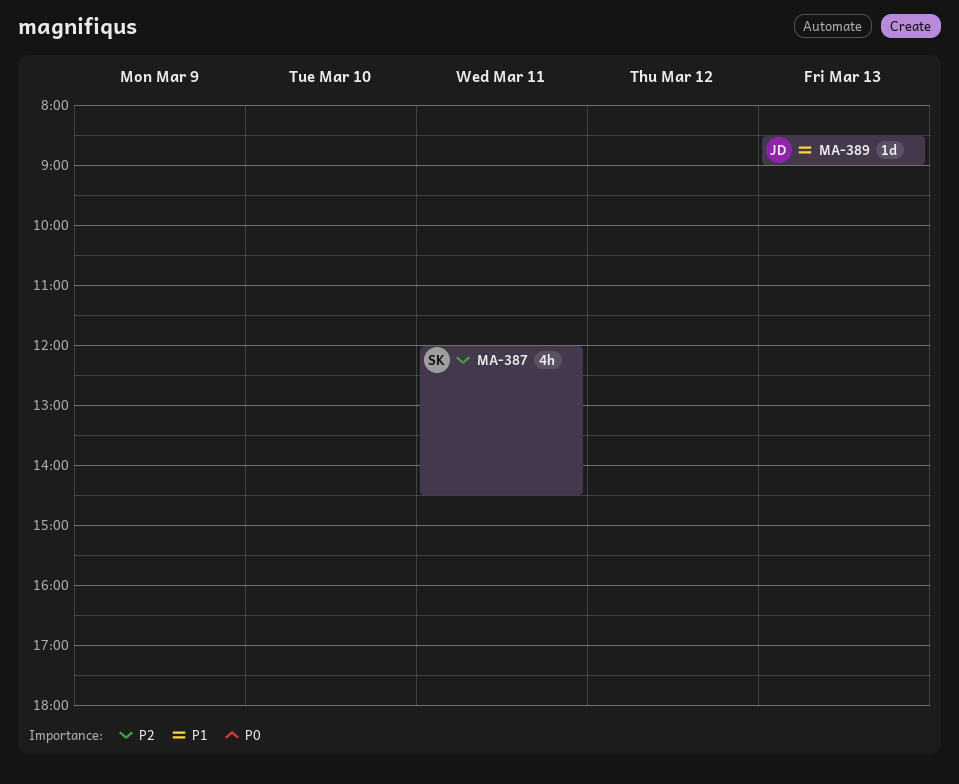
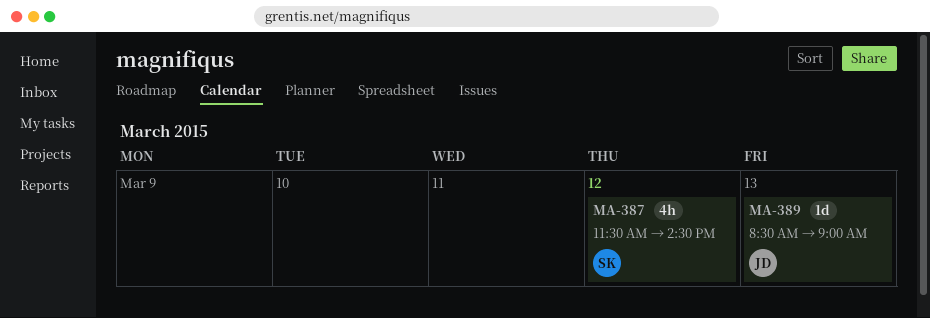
MA-387, day: Mar 11 -> Mar 12
MA-387, begins: 12:00 -> 11:30

